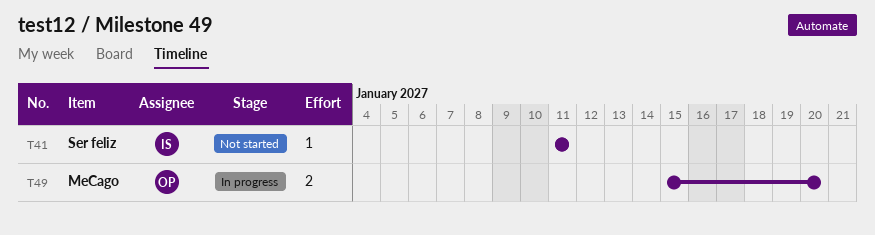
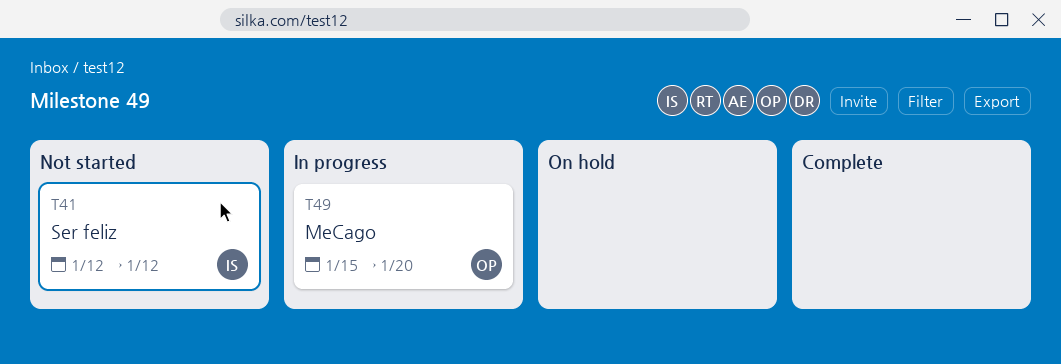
T41, start: Jan 11 -> Jan 12
T41, due: Jan 11 -> Jan 12

